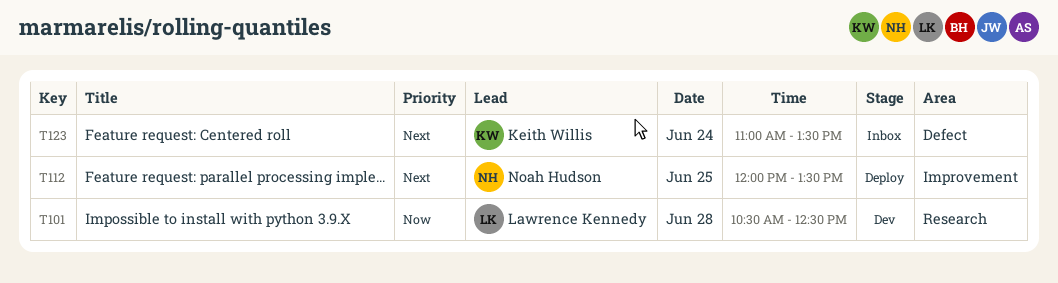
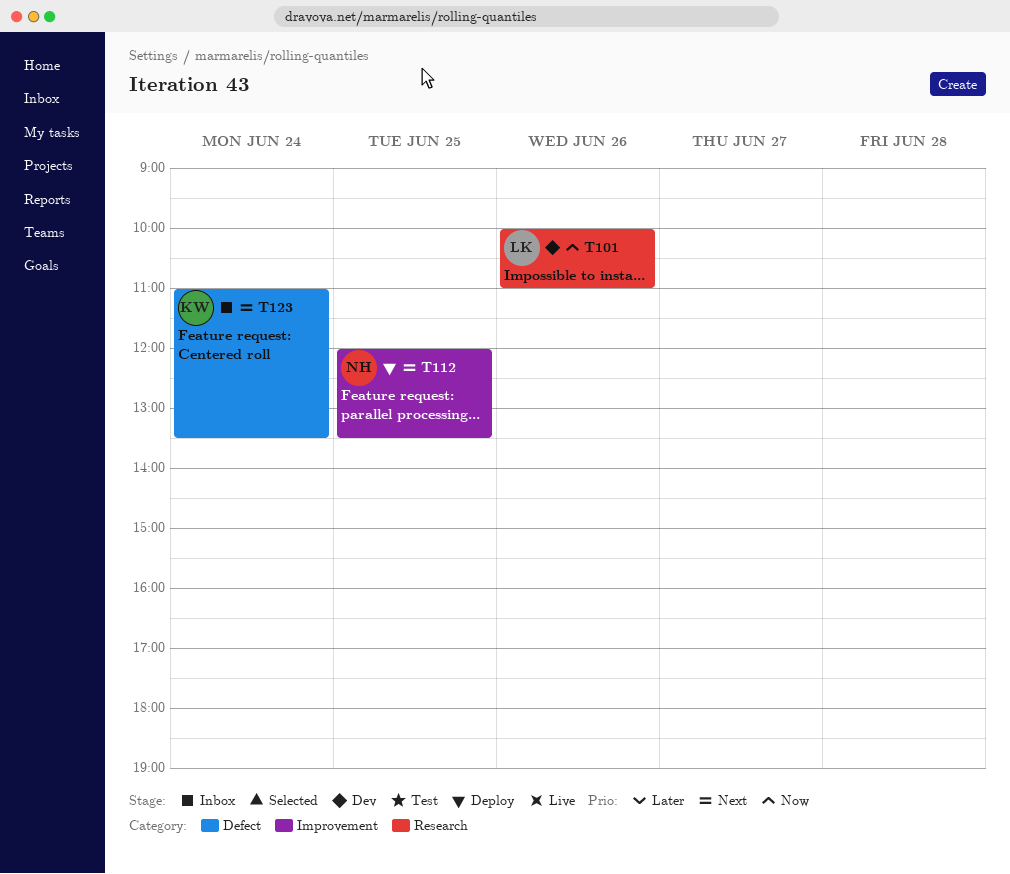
T101, day: Jun 28 -> Jun 26
T101, begins: 10:30 -> 10:00
T101, ends: 12:30 -> 11:00

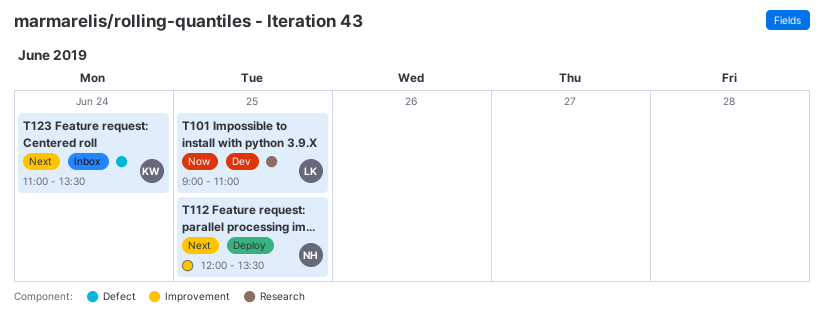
T101, day: Jun 26 -> Jun 25
T101, begins: 10:00 -> 09:00

